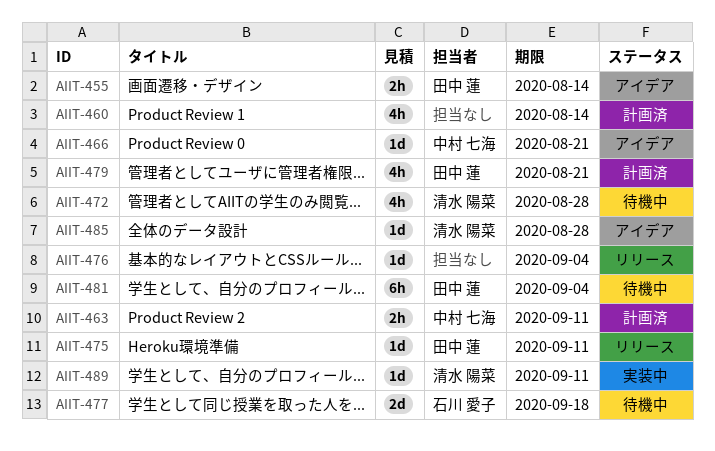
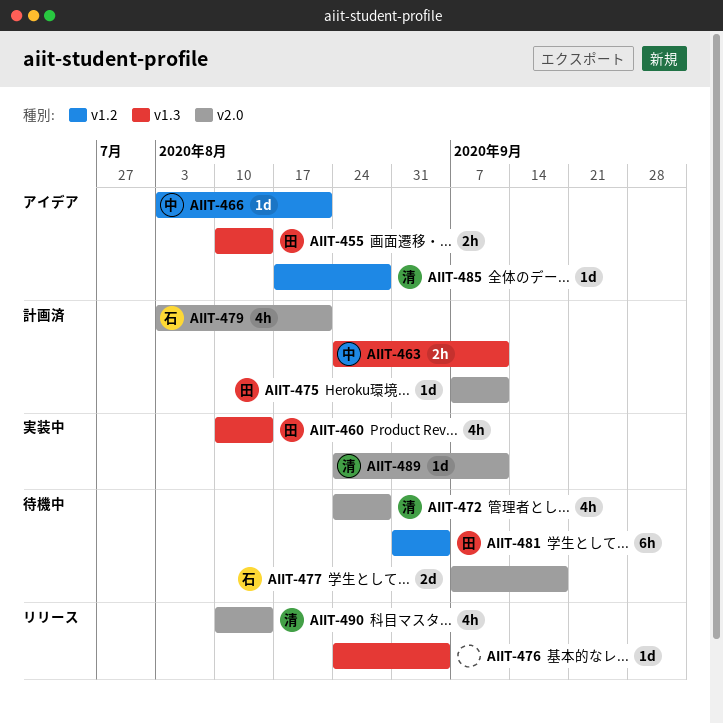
AIIT-460, status: 計画済 -> 実装中
AIIT-460, owner: none -> 田中 蓮
AIIT-475, status: リリース -> 計画済
AIIT-479, owner: 田中 蓮 -> 石川 愛子
AIIT-490: none -> present

